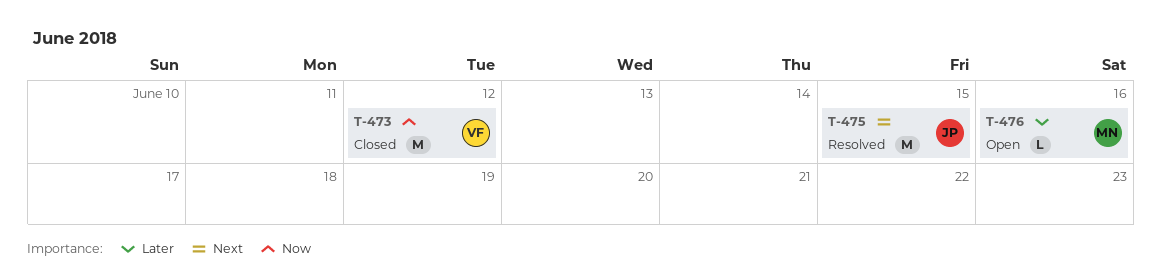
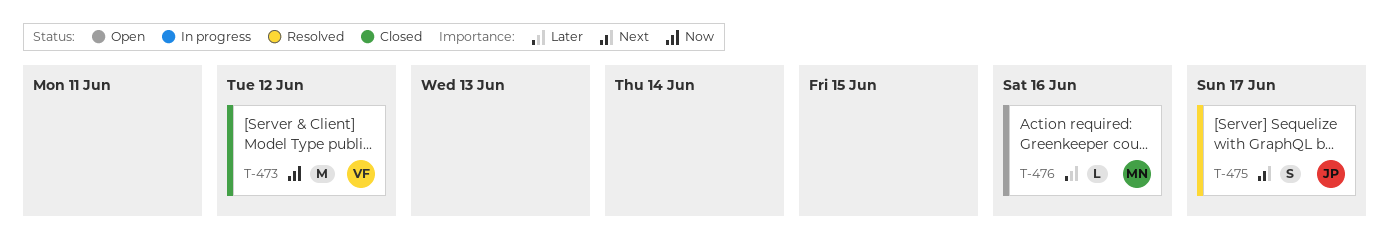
T-475, estimate: M -> S
T-475, due: Jun 15 -> Jun 17

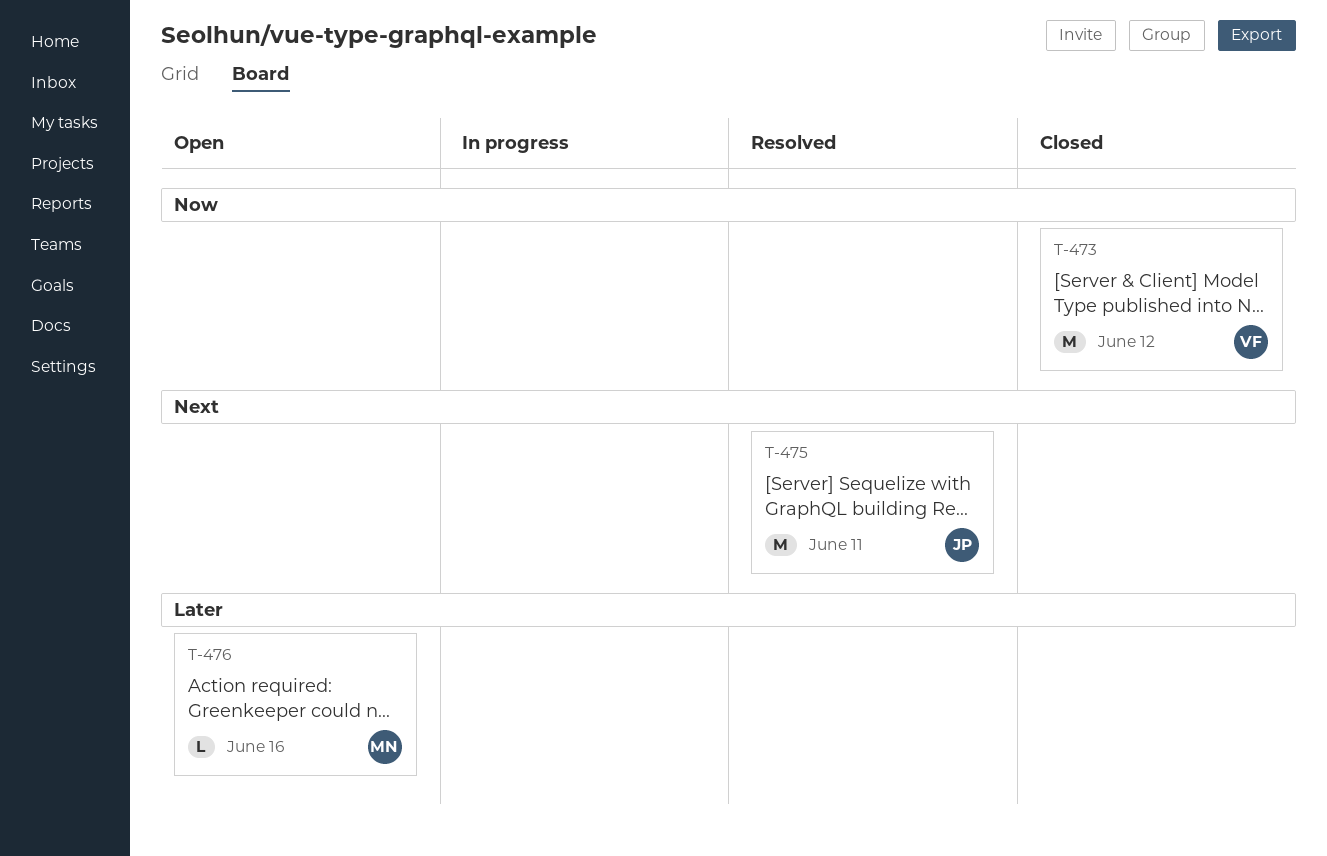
T-475, estimate: S -> M
T-475, due: Jun 17 -> Jun 11

